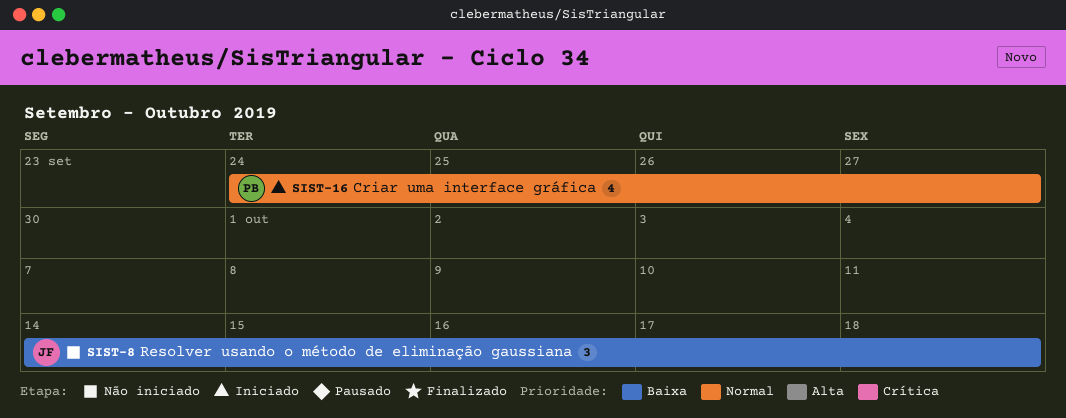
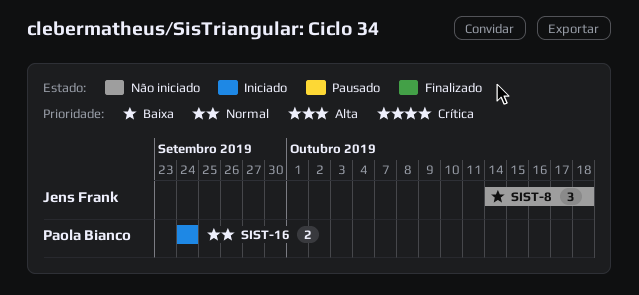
SIST-16, estimate: 4 -> 2
SIST-16, due: Sep 27 -> Sep 24

